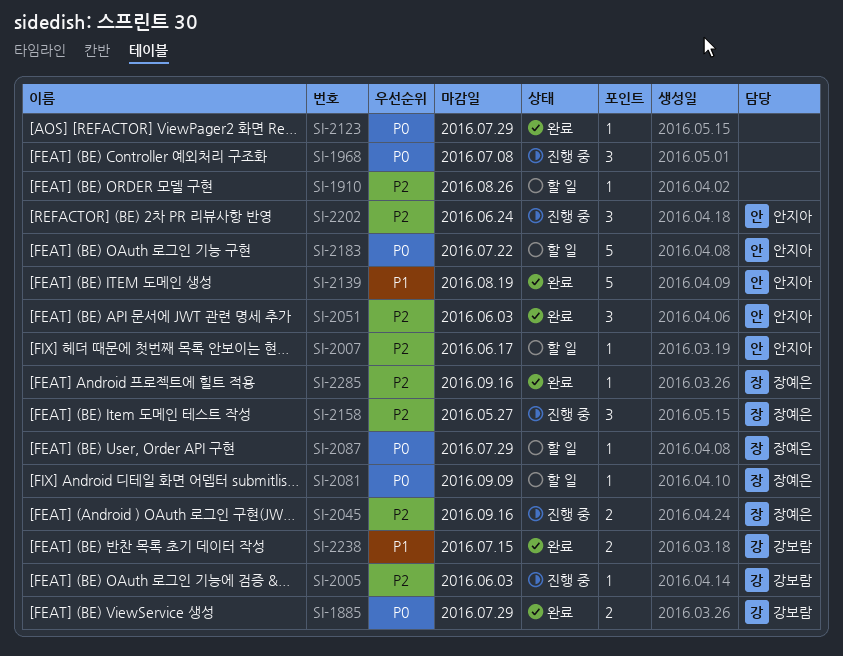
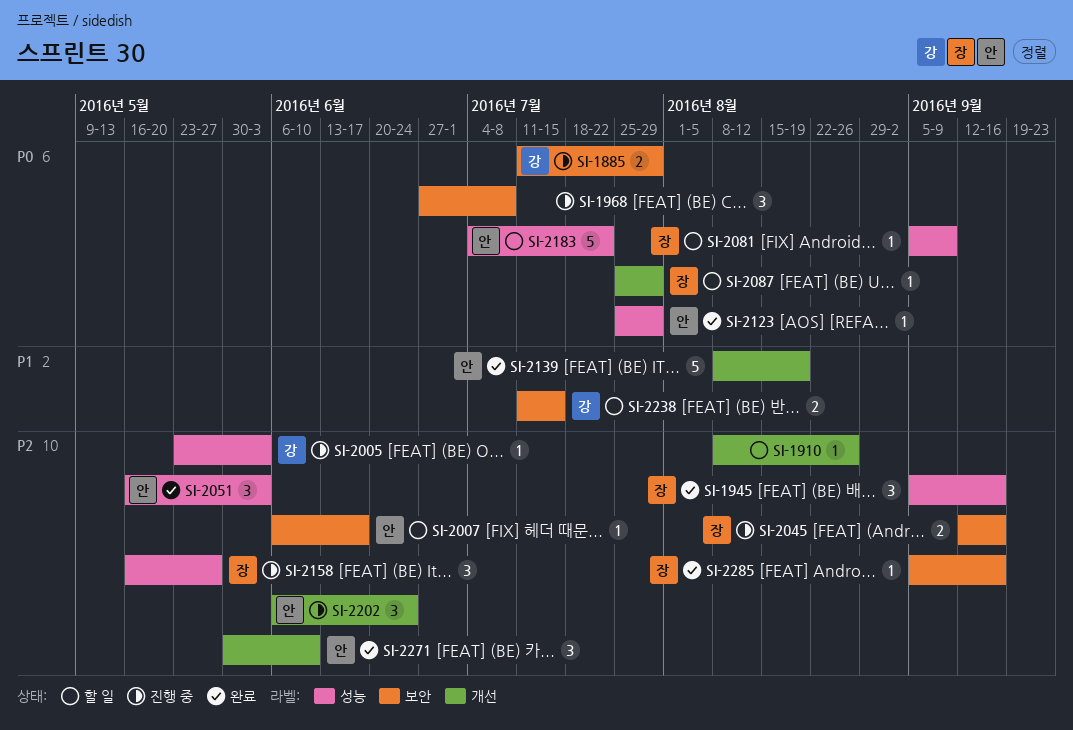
SI-1885, status: 완료 -> 진행 중
SI-1945: none -> present
SI-2123, owner: none -> 안지아
SI-2238, status: 완료 -> 할 일
SI-2271: none -> present

